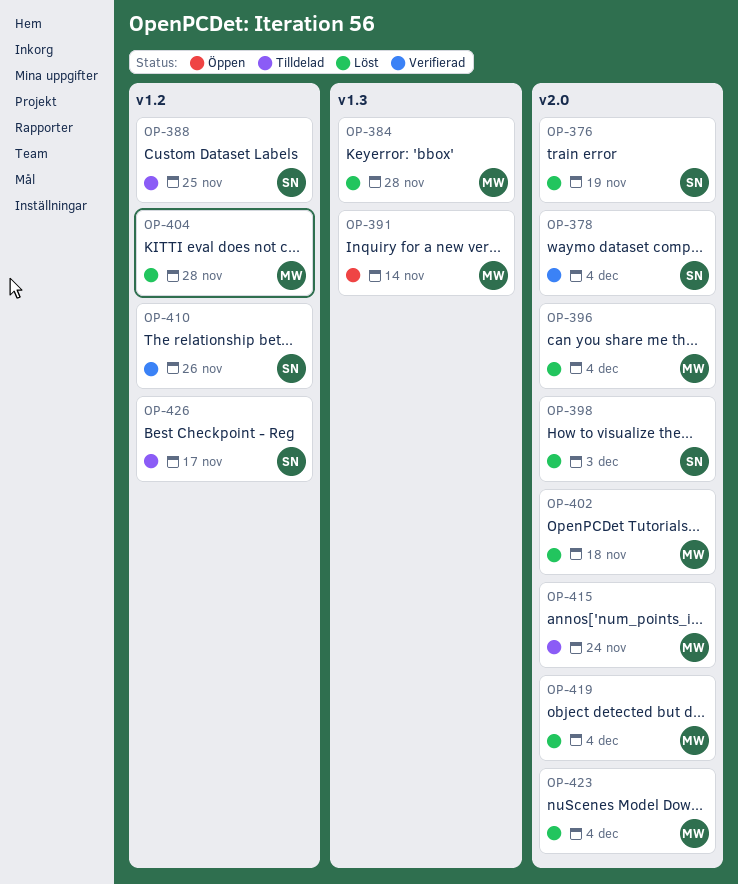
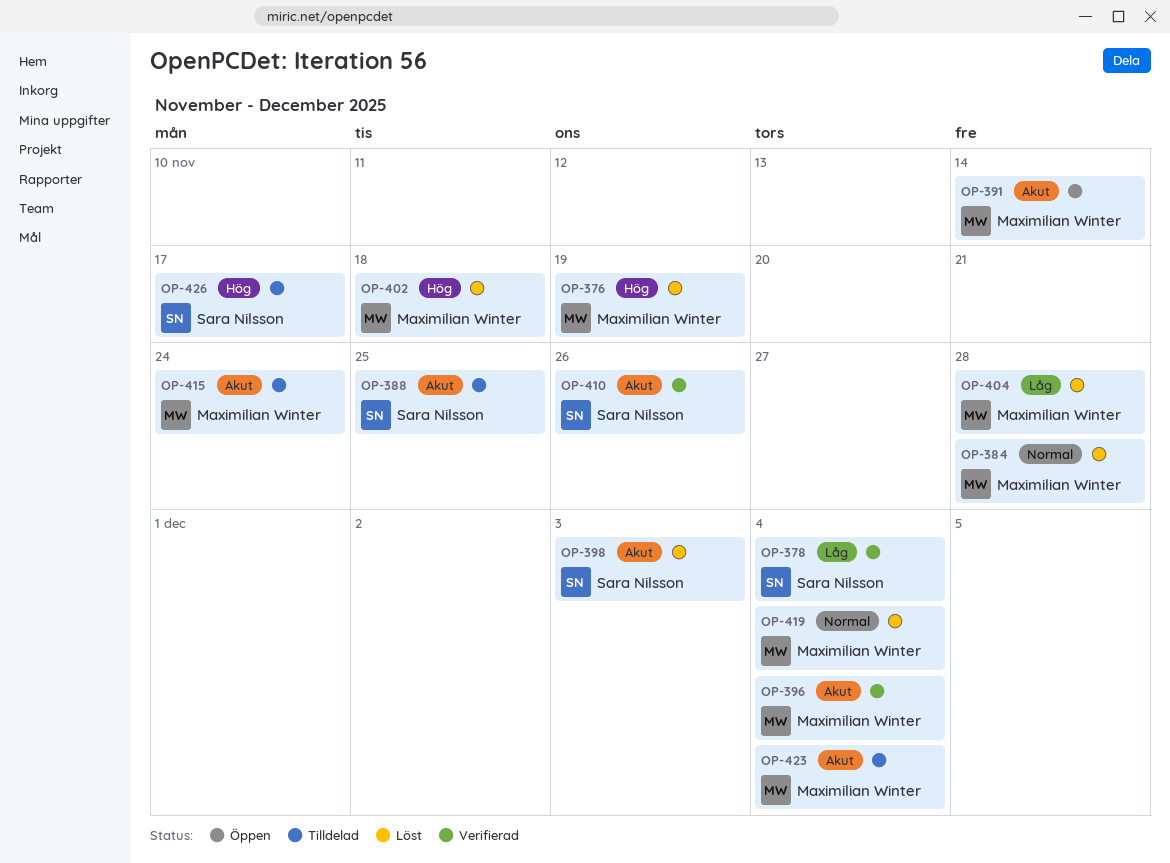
OP-376, owner: Sara Nilsson -> Maximilian Winter
OP-396, status: Löst -> Verifierad
OP-423, status: Löst -> Tilldelad

